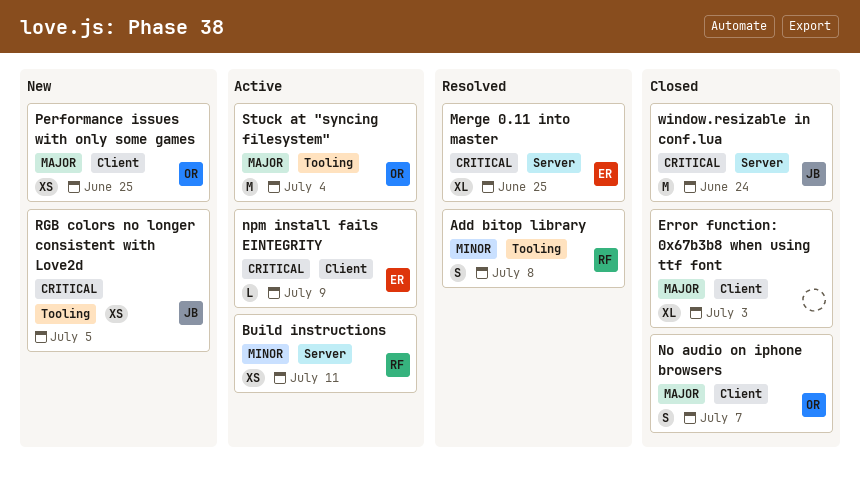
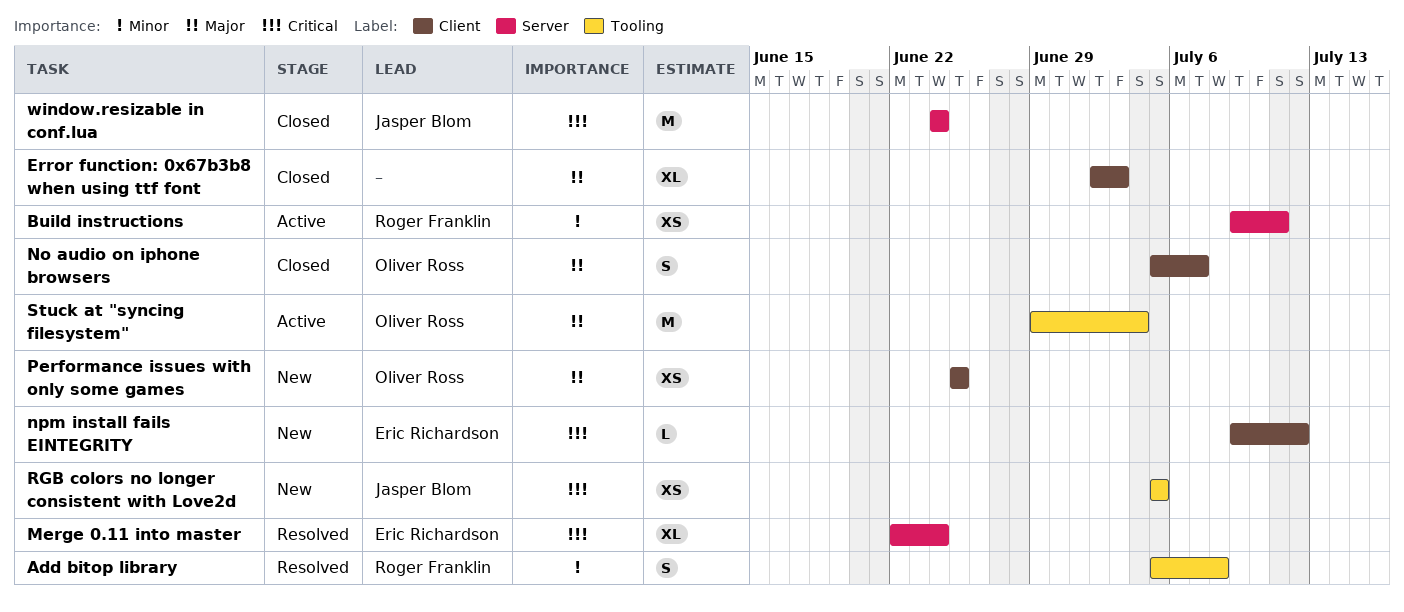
Merge 0.11 into master, due: Jun 25 -> Jun 24
npm install fails EINTEGRITY, status: Active -> New
npm install fails EINTEGRITY, due: Jul 9 -> Jul 12

